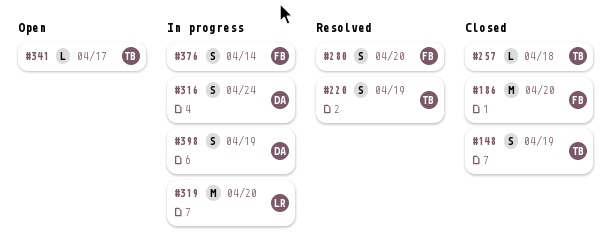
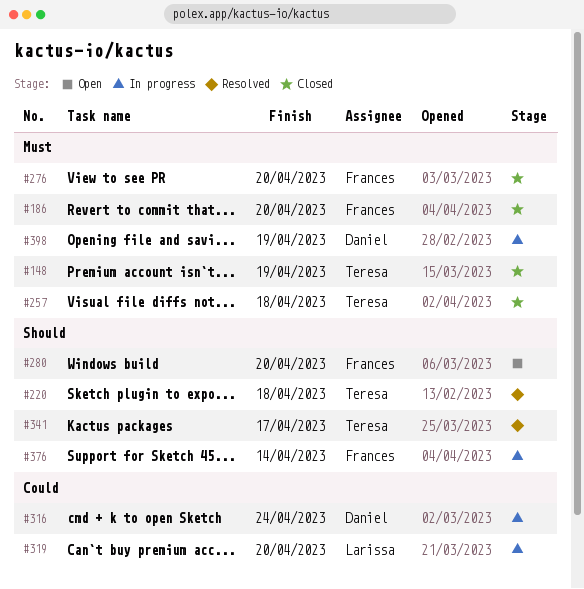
#220, due: Apr 19 -> Apr 18
#276: none -> present
#280, status: Resolved -> Open
#341, status: Open -> Resolved

